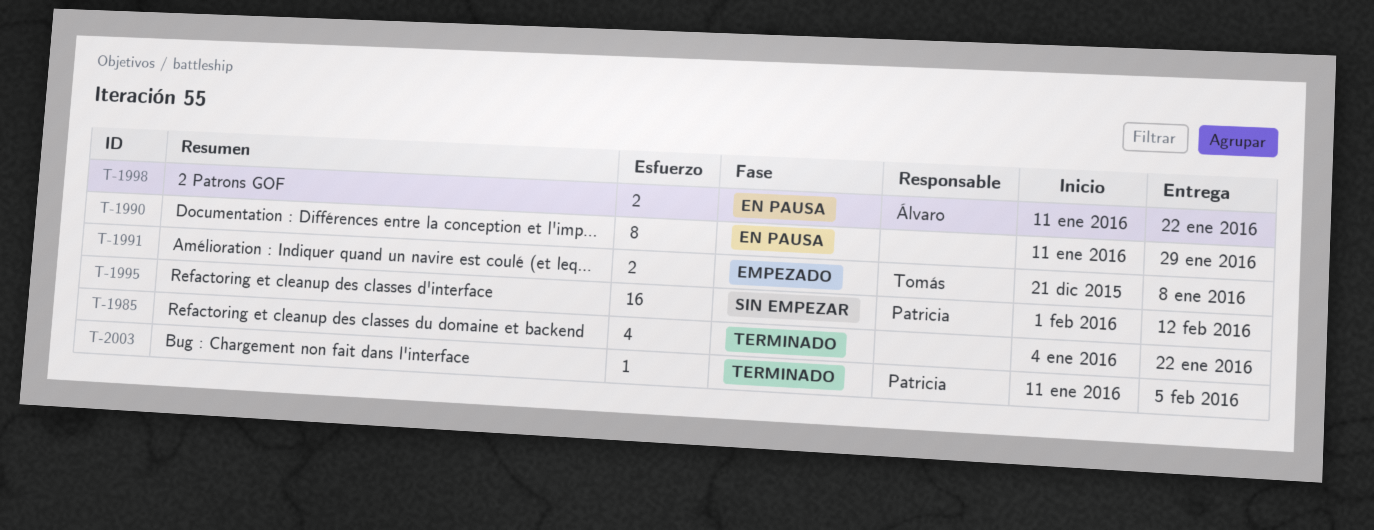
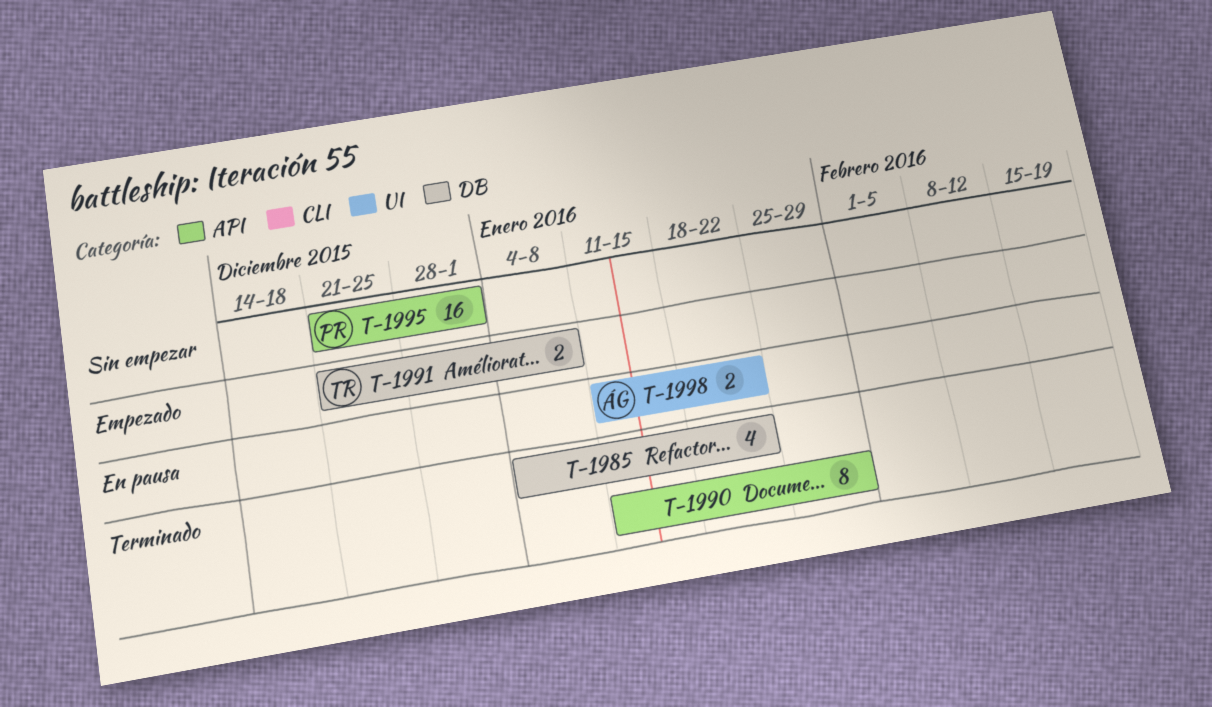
T-1990, status: En pausa -> Terminado
T-1995, start: Feb 1 -> Dec 21
T-1995, due: Feb 12 -> Jan 1
T-2003: present -> none

